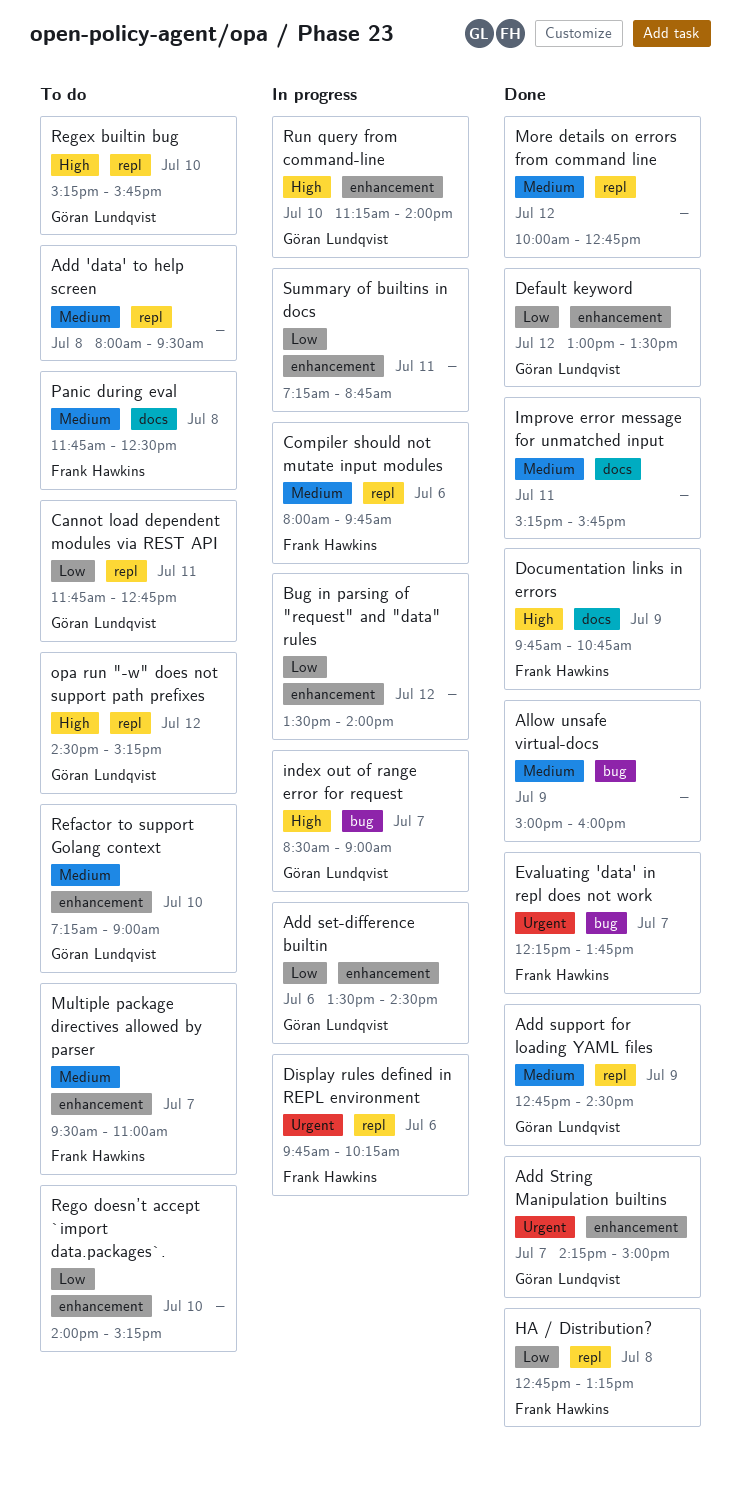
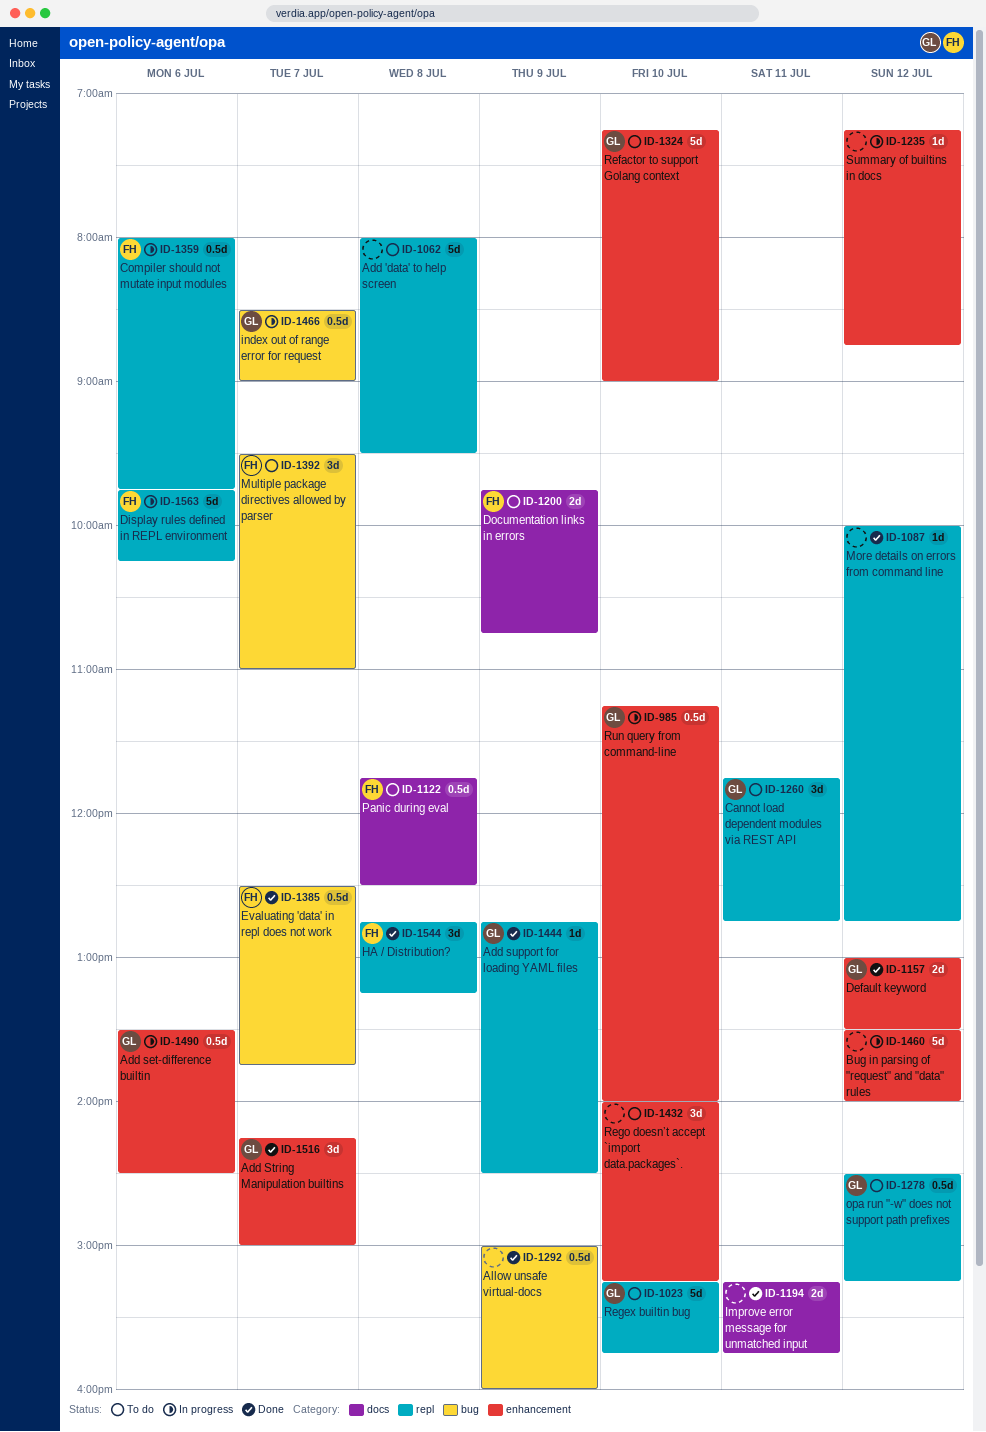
Documentation links in errors, status: Done -> To do
Evaluating 'data' in repl does not work, begins: 12:15 -> 12:30
Multiple package directives allowed by parser, label: enhancement -> bug
Summary of builtins in docs, day: Jul 11 -> Jul 12

